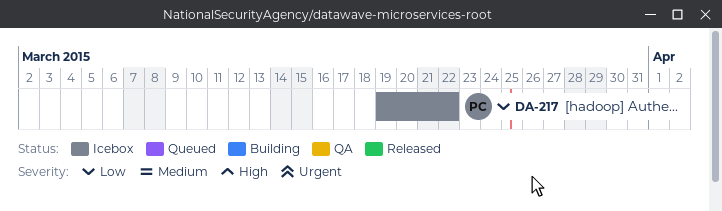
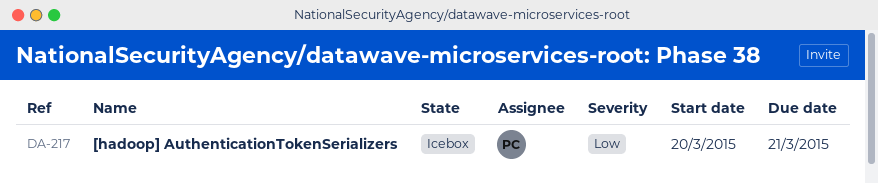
DA-217, start: Mar 19 -> Mar 20
DA-217, due: Mar 22 -> Mar 21

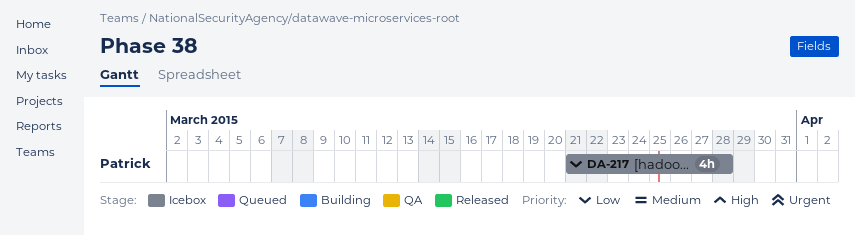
DA-217, start: Mar 20 -> Mar 21
DA-217, due: Mar 21 -> Mar 28

